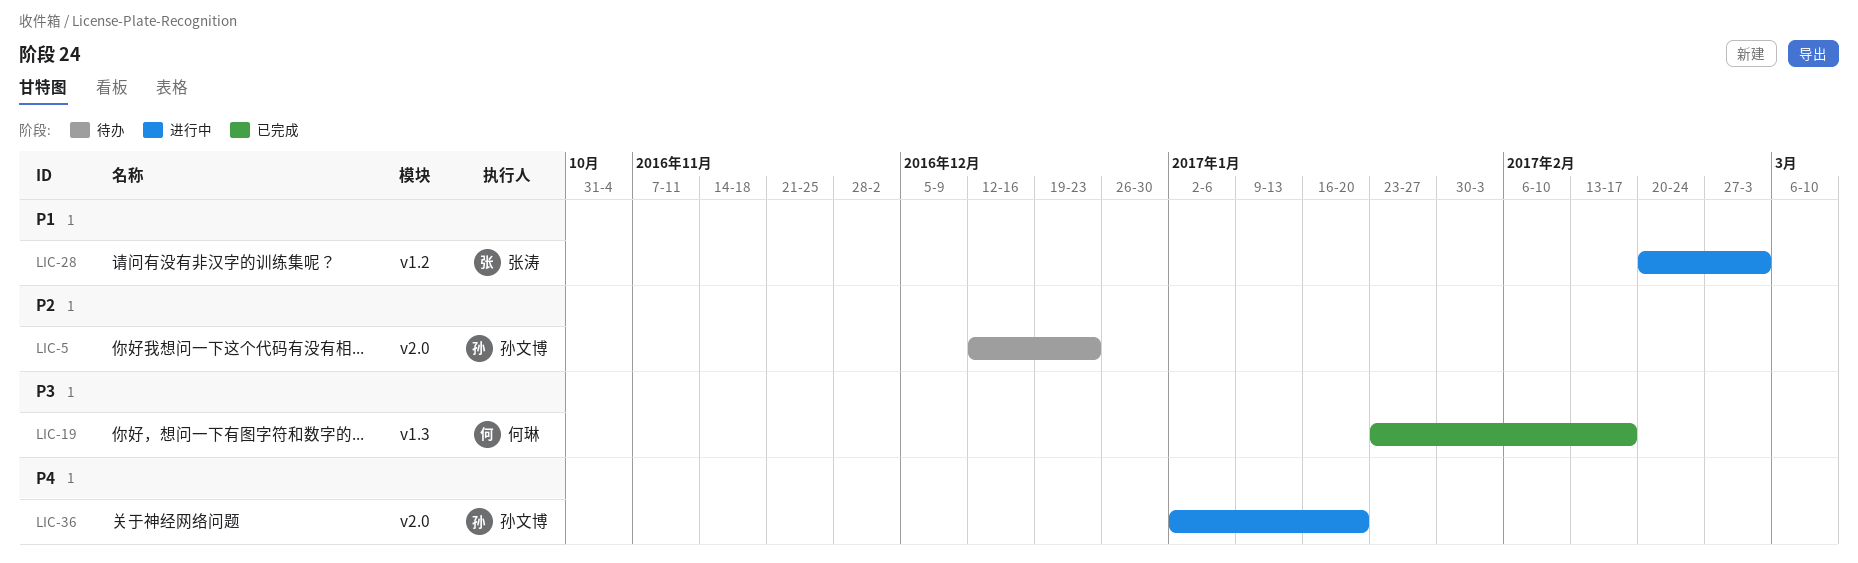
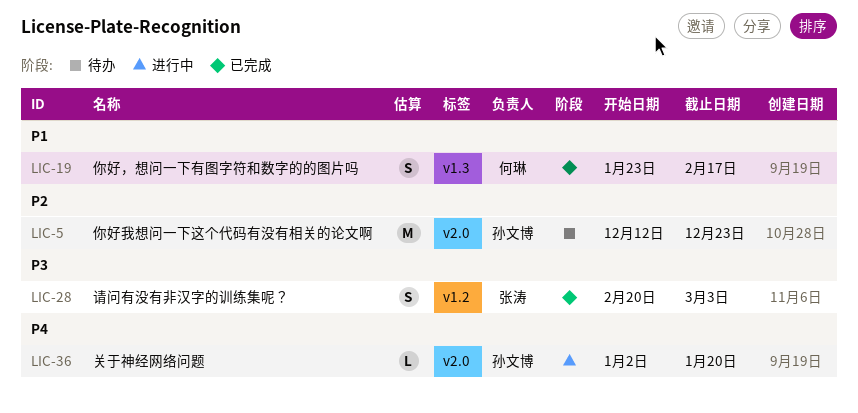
LIC-19, priority: P3 -> P1
LIC-28, status: 进行中 -> 已完成
LIC-28, priority: P1 -> P3

